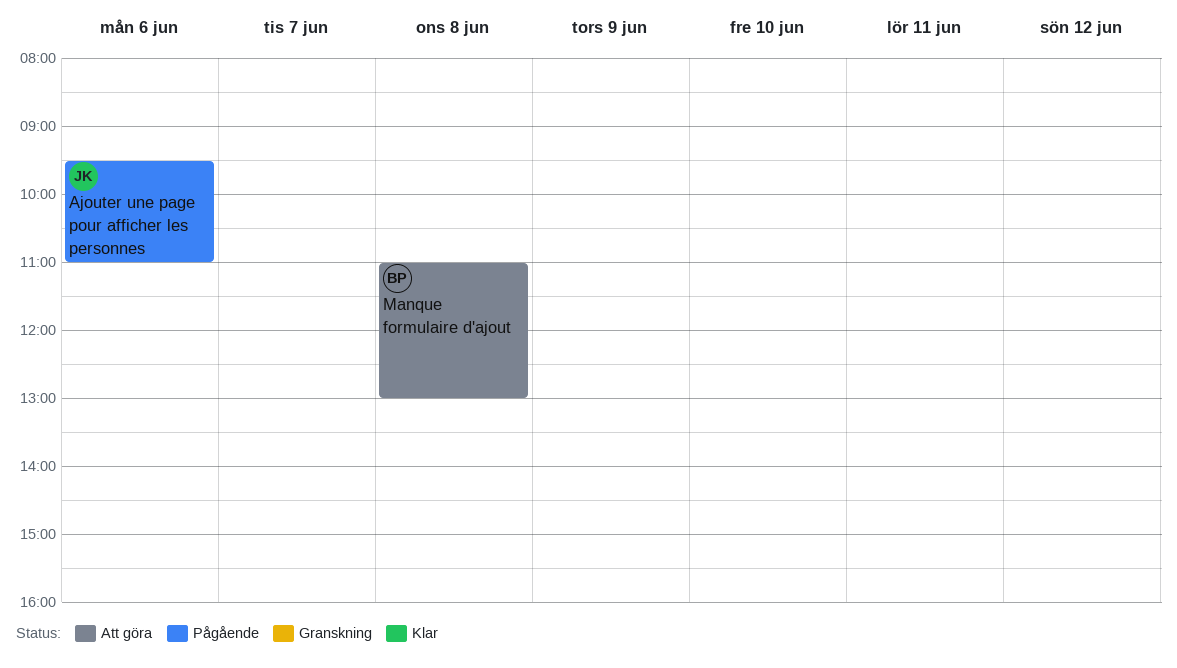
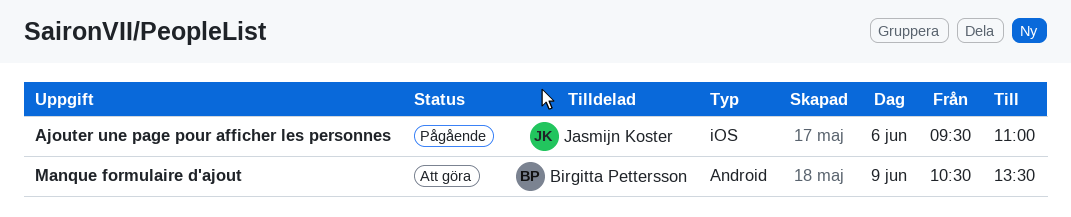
Manque formulaire d'ajout, day: Jun 8 -> Jun 9
Manque formulaire d'ajout, begins: 11:00 -> 10:30
Manque formulaire d'ajout, ends: 13:00 -> 13:30

